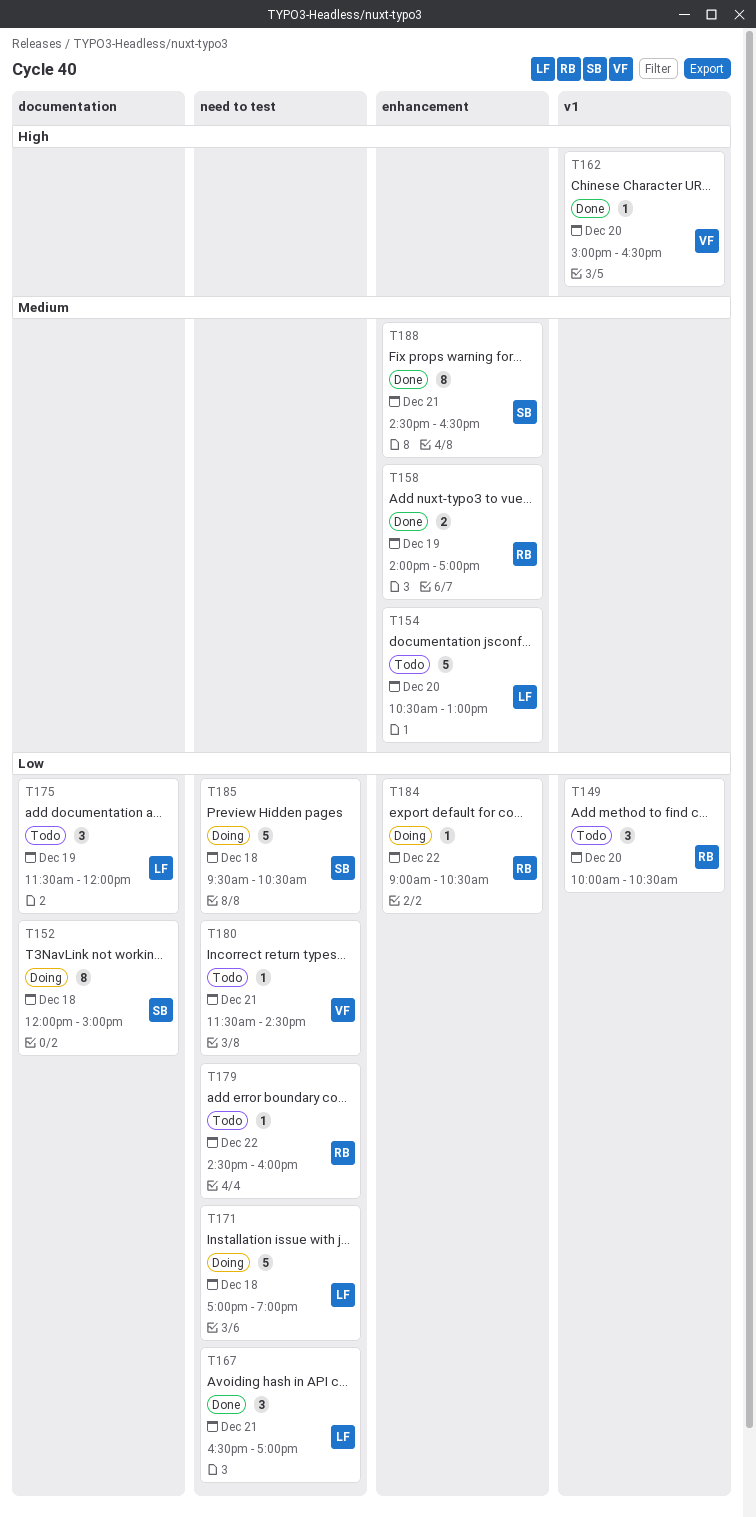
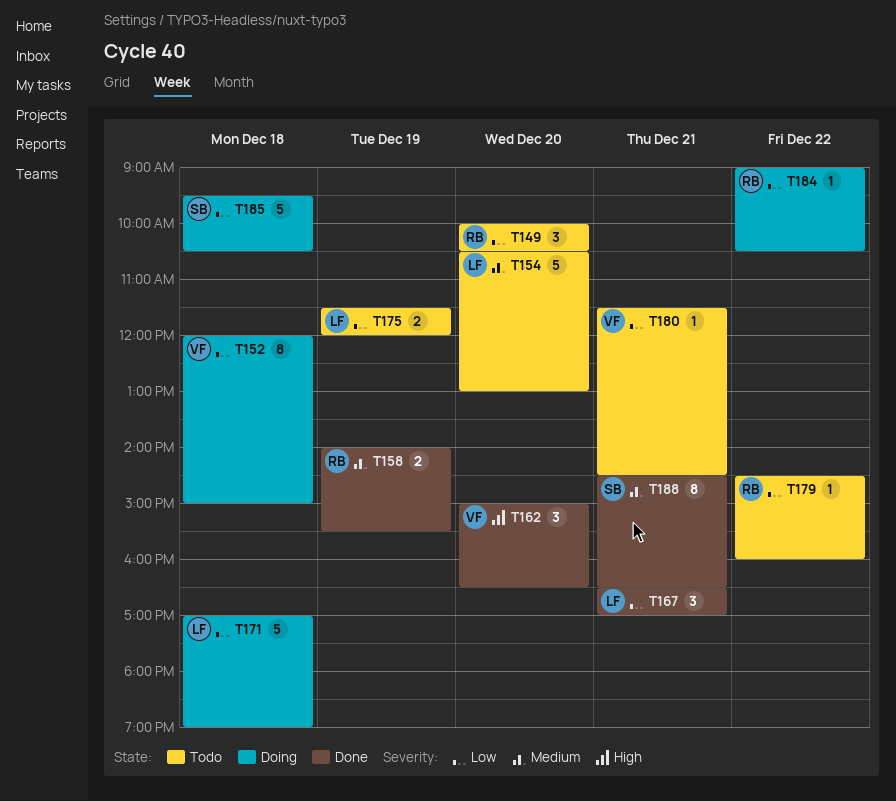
T152, owner: SB -> VF
T158, ends: 17:00 -> 15:30
T162, estimate: 1 -> 3
T175, estimate: 3 -> 2

